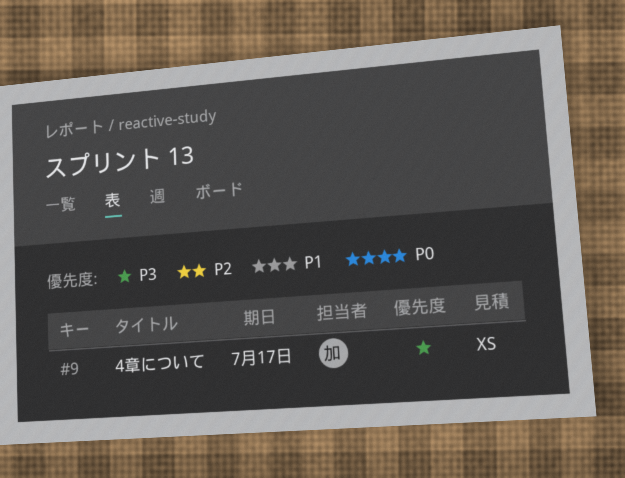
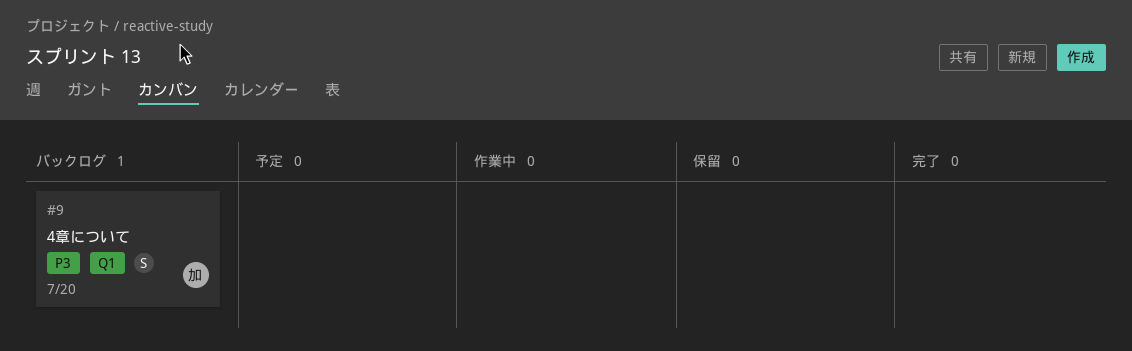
#9, estimate: XS -> S
#9, due: Jul 17 -> Jul 20

